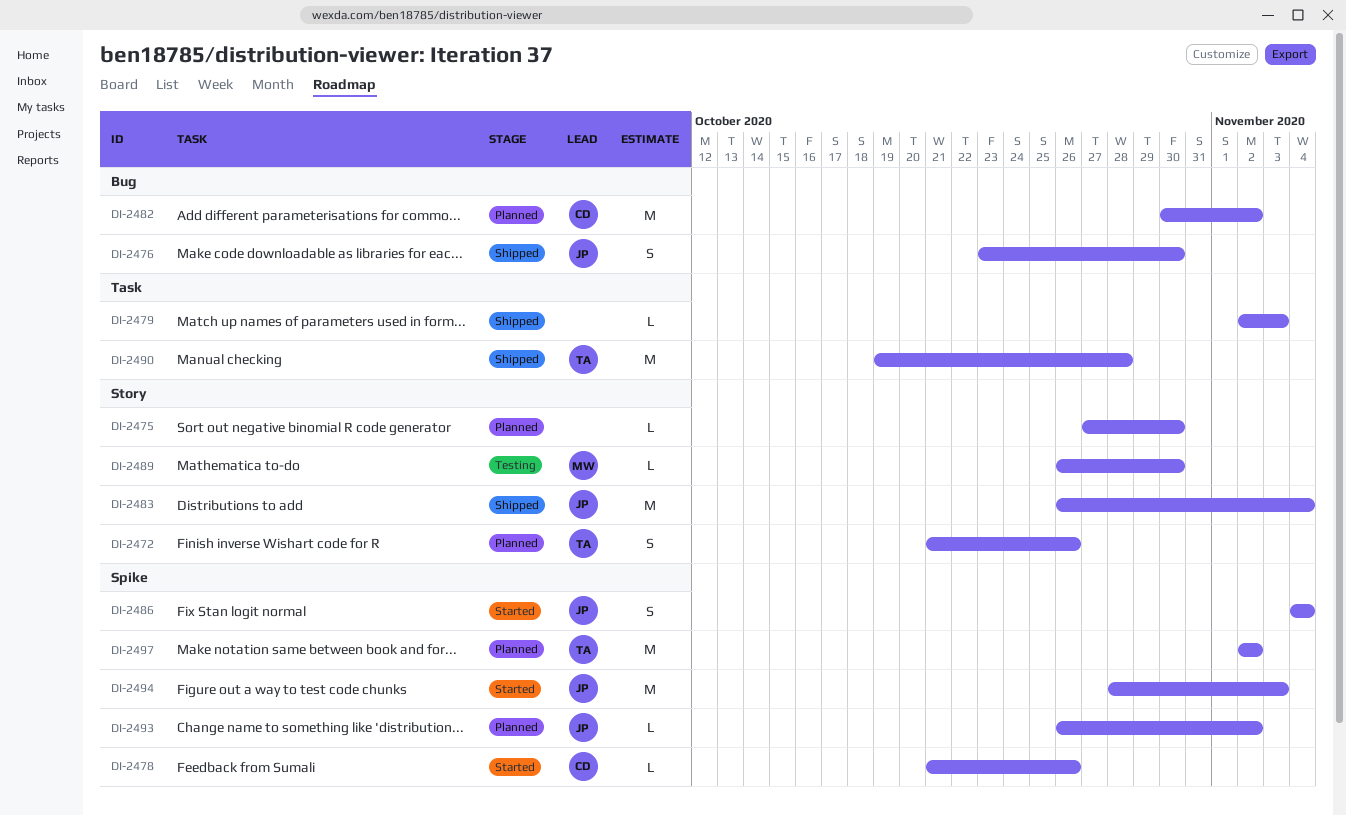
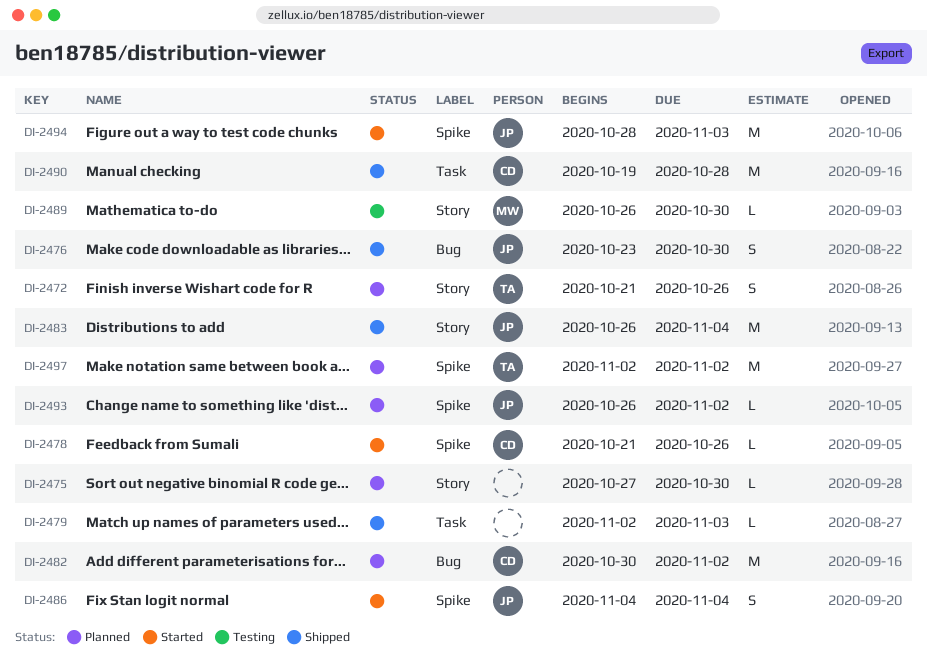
DI-2490, owner: TA -> CD

